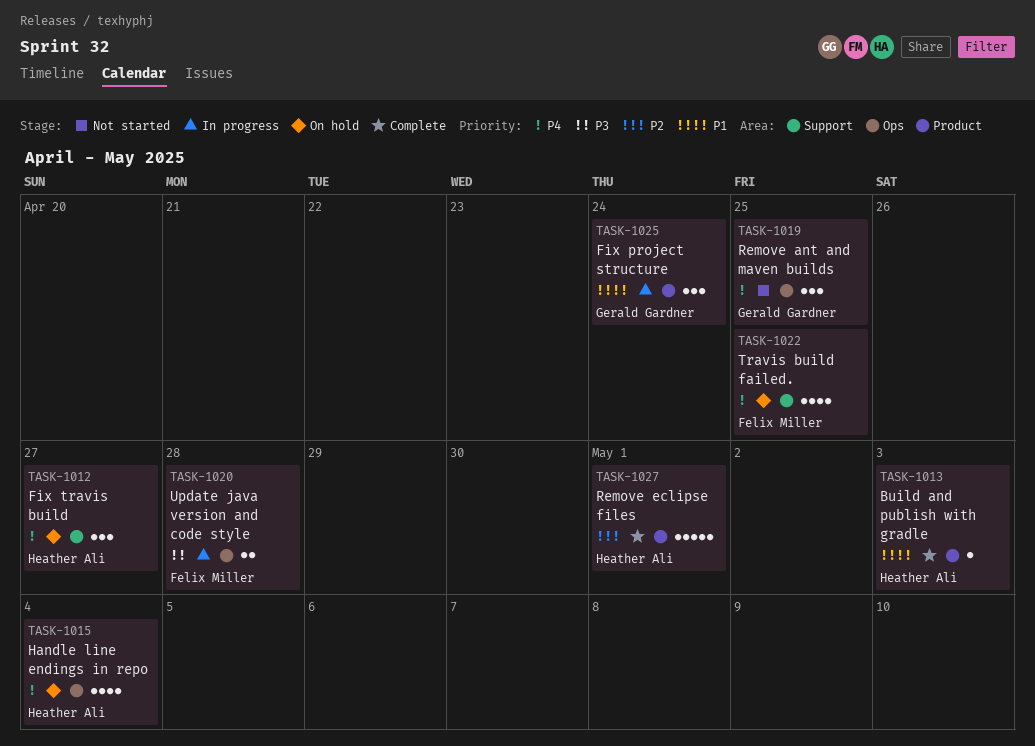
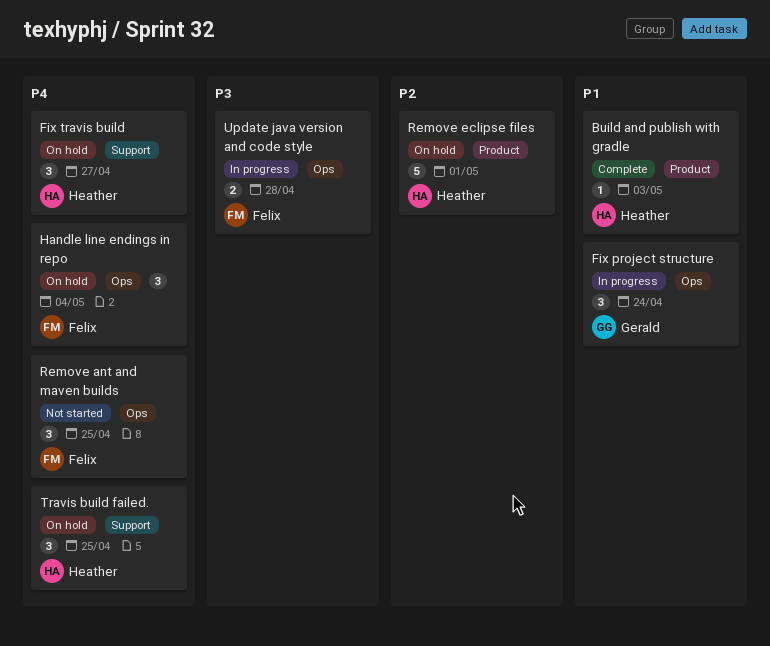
Fix project structure, label: Product -> Ops
Handle line endings in repo, owner: Heather Ali -> Felix Miller
Handle line endings in repo, estimate: 4 -> 3
Remove ant and maven builds, owner: Gerald Gardner -> Felix Miller
Remove eclipse files, status: Complete -> On hold
Travis build failed., owner: Felix Miller -> Heather Ali
Travis build failed., estimate: 4 -> 3

